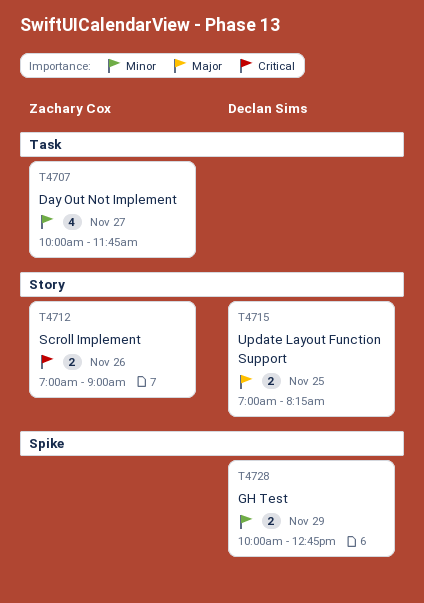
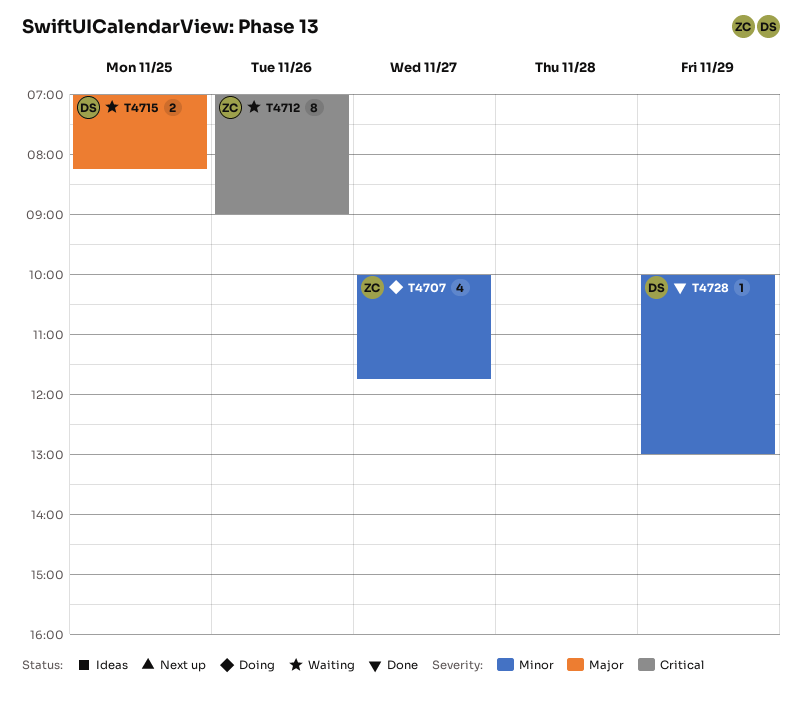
T4712, estimate: 2 -> 8
T4728, estimate: 2 -> 1
T4728, ends: 12:45 -> 13:00

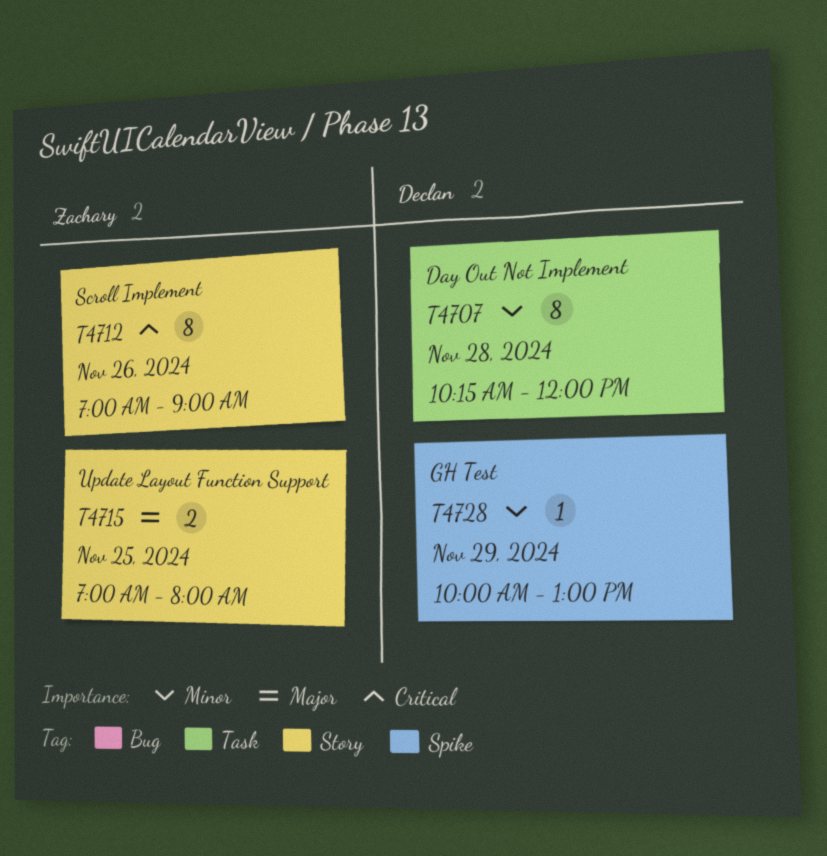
T4707, owner: Zachary -> Declan
T4707, estimate: 4 -> 8
T4707, day: Nov 27 -> Nov 28
T4707, begins: 10:00 -> 10:15
T4707, ends: 11:45 -> 12:00
T4715, owner: Declan -> Zachary
T4715, ends: 08:15 -> 08:00

